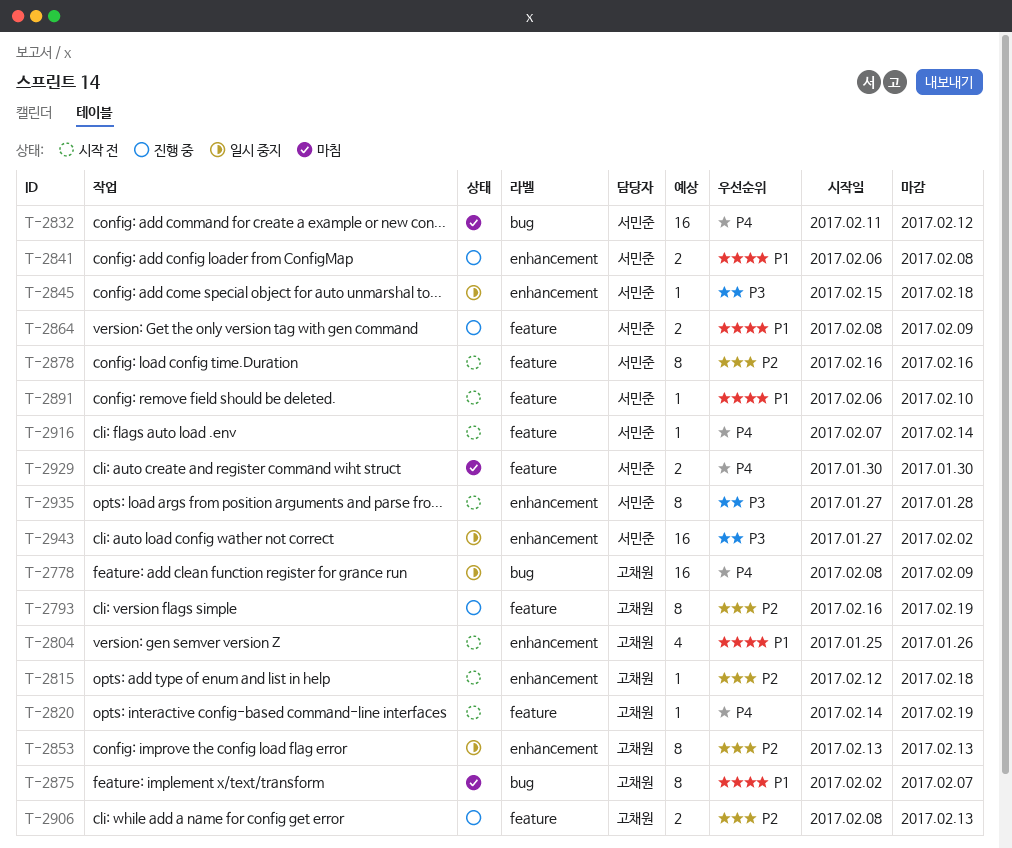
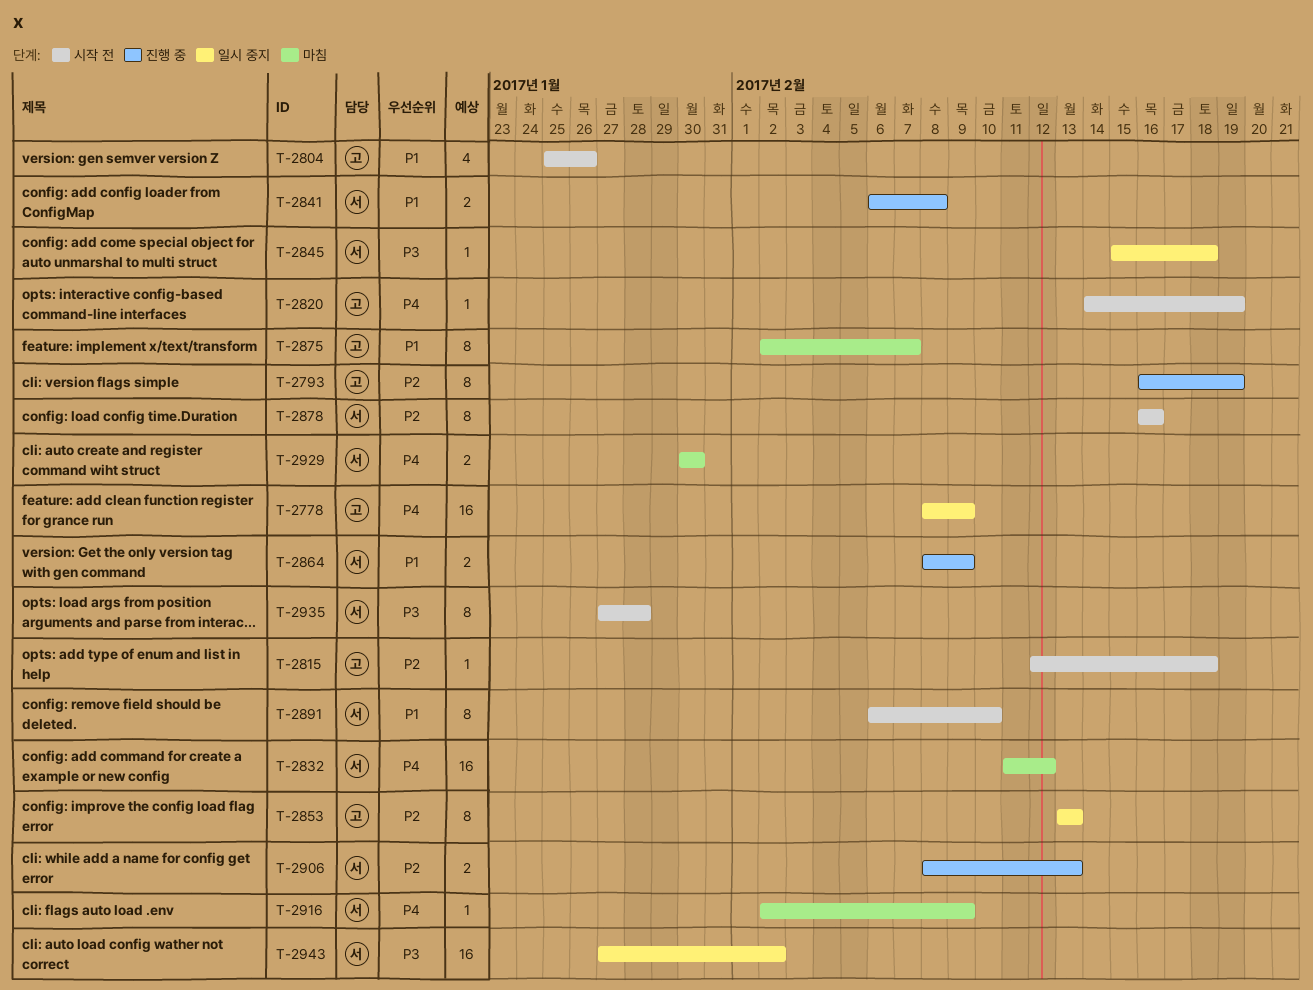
T-2891, estimate: 1 -> 8
T-2906, owner: 고채원 -> 서민준
T-2916, status: 시작 전 -> 마침
T-2916, start: Feb 7 -> Feb 2
T-2916, due: Feb 14 -> Feb 9

